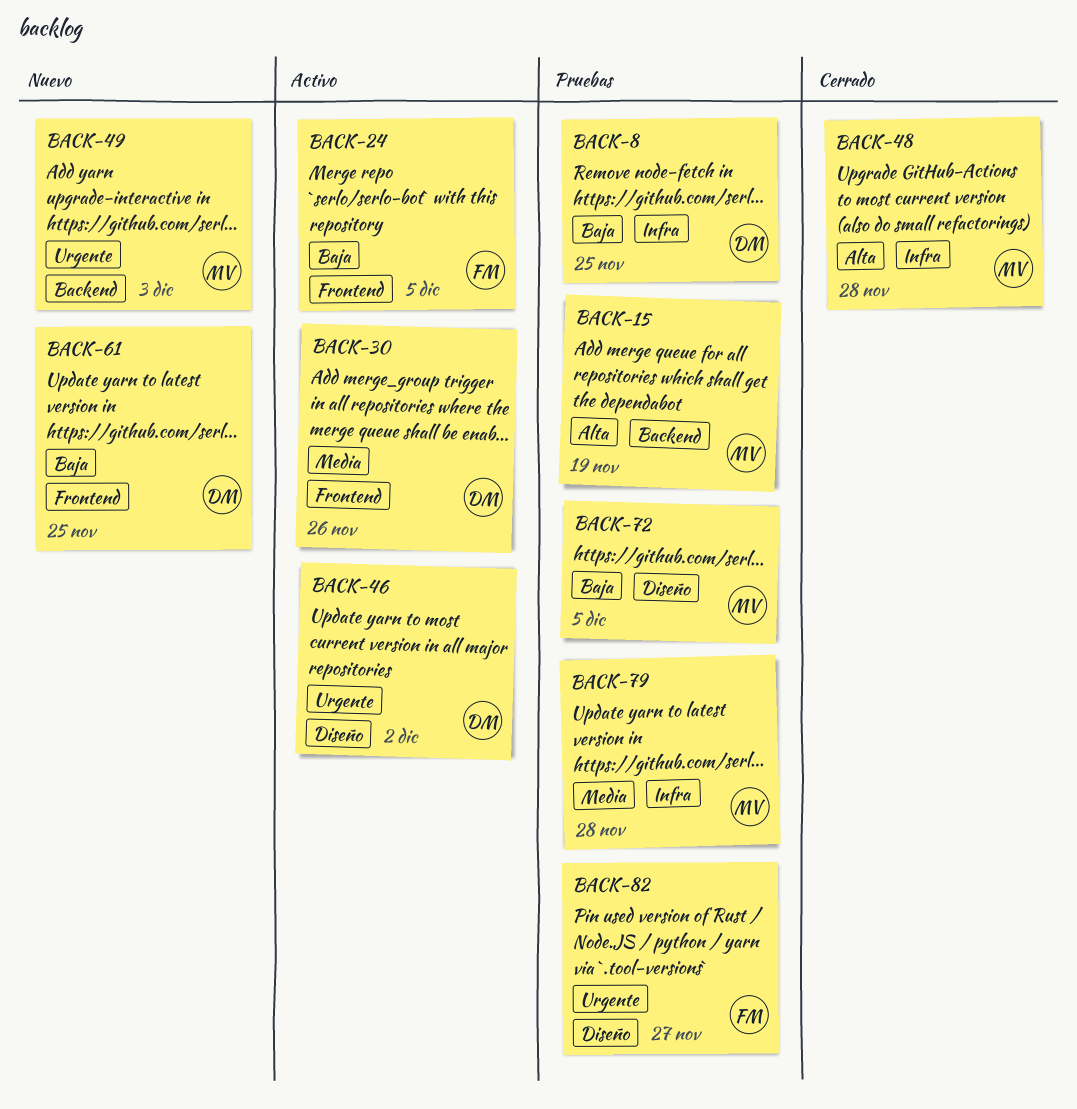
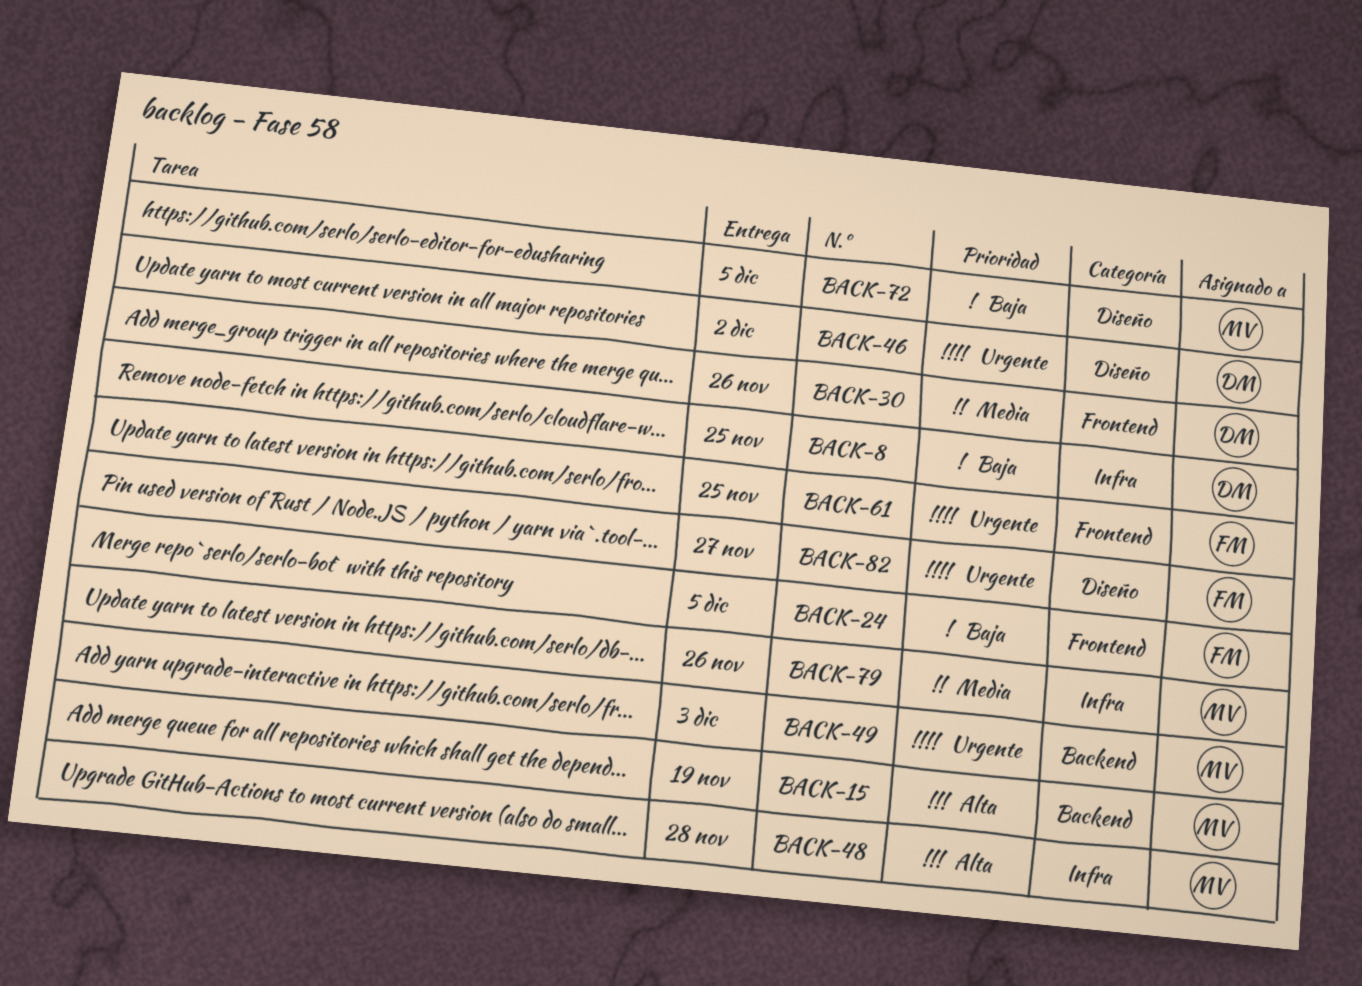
BACK-61, owner: DM -> FM
BACK-61, priority: Baja -> Urgente
BACK-79, due: Nov 28 -> Nov 26

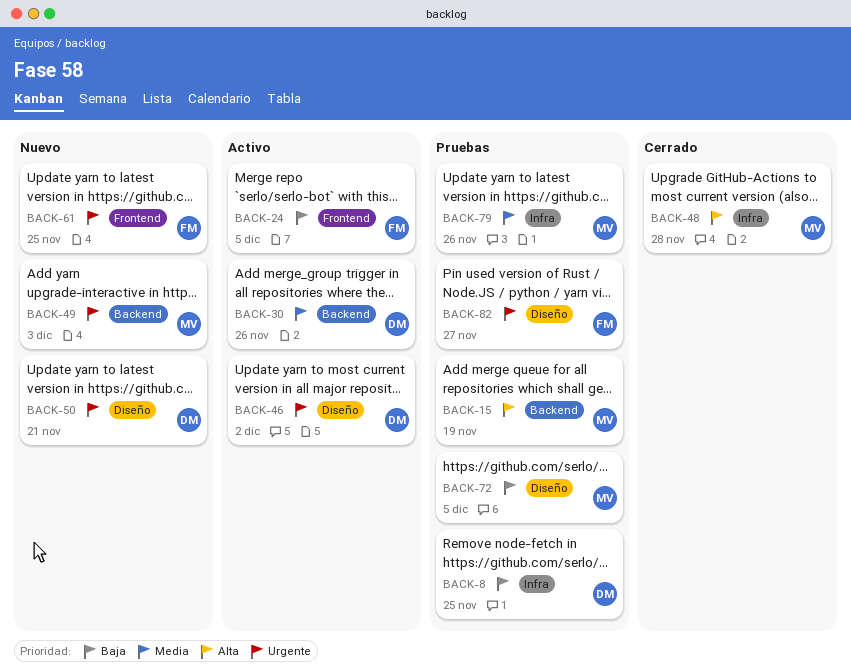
BACK-30, label: Frontend -> Backend
BACK-50: none -> present

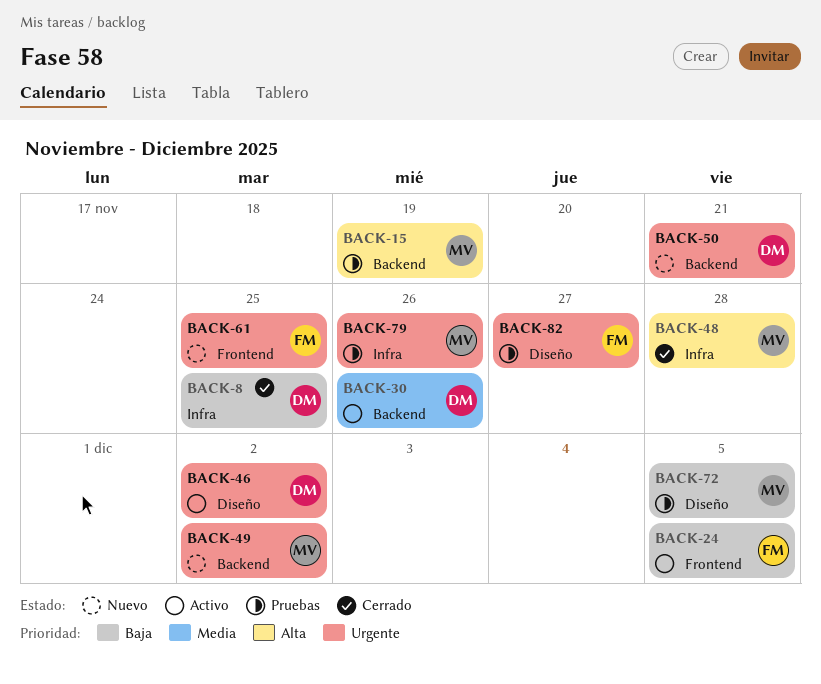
BACK-8, status: Pruebas -> Cerrado
BACK-49, due: Dec 3 -> Dec 2
BACK-50, label: Diseño -> Backend
BACK-79, priority: Media -> Urgente

